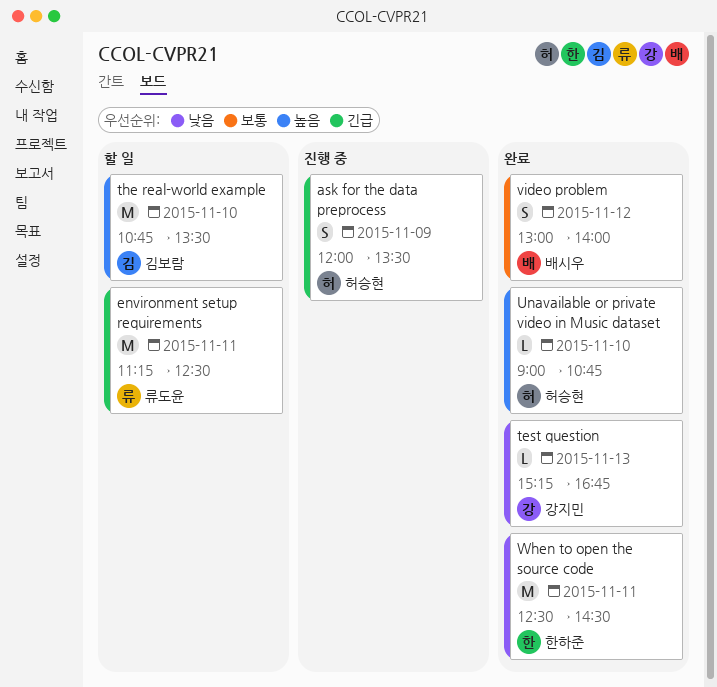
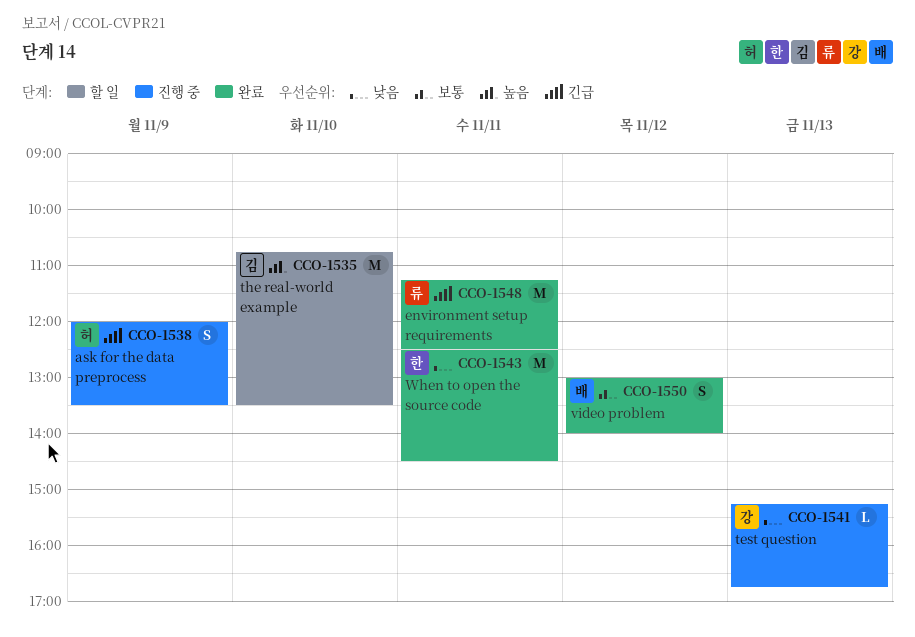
environment setup requirements, status: 할 일 -> 완료
test question, status: 완료 -> 진행 중
Unavailable or private video in Music dataset: present -> none

